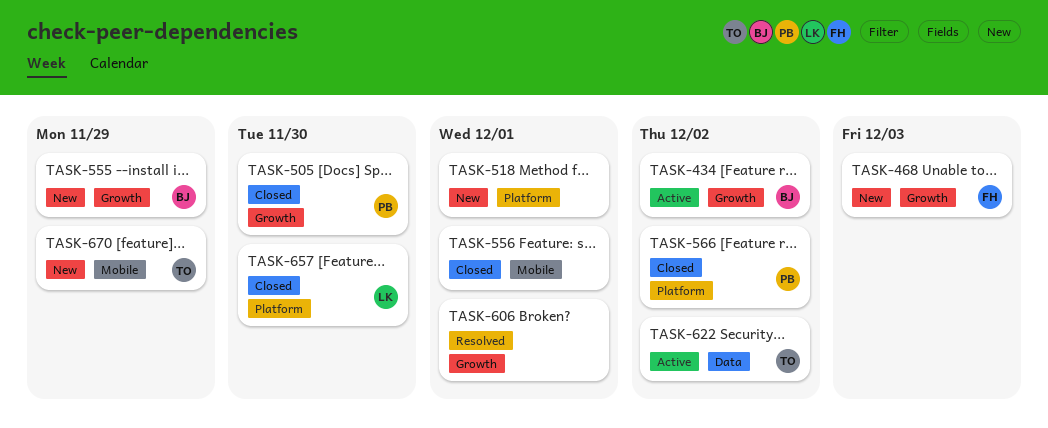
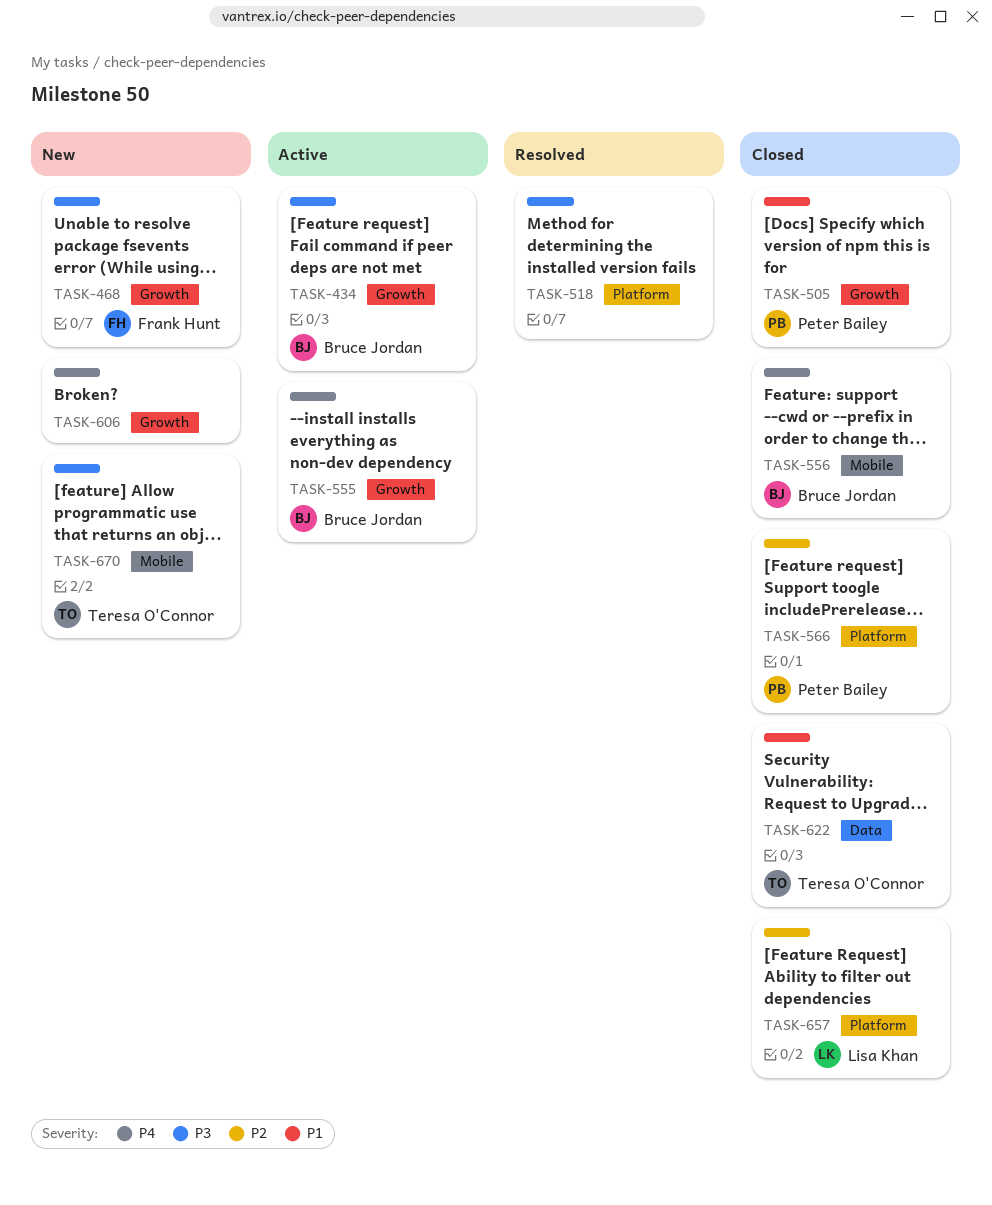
TASK-518, status: New -> Resolved
TASK-555, status: New -> Active
TASK-556, owner: none -> Bruce Jordan
TASK-606, status: Resolved -> New
TASK-622, status: Active -> Closed

